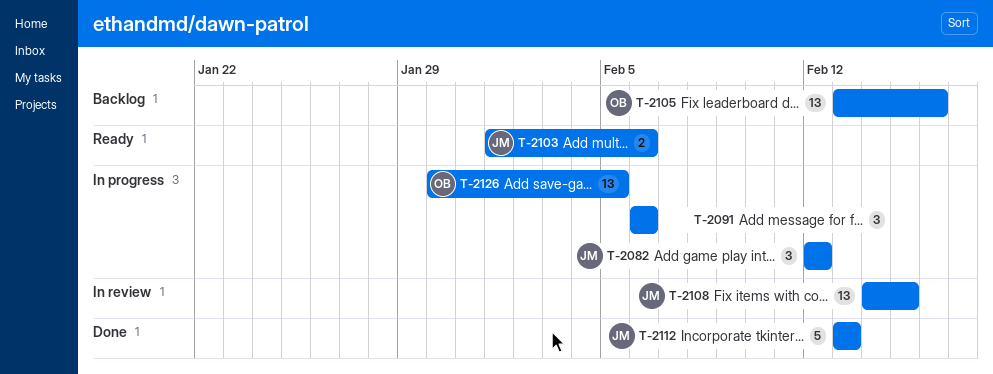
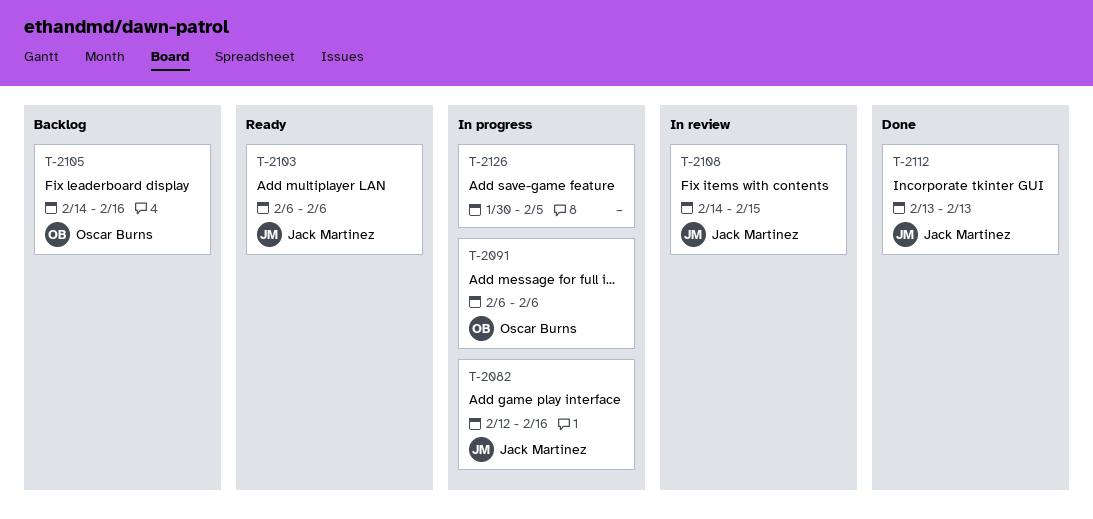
T-2082, due: Feb 12 -> Feb 16
T-2091, owner: none -> Oscar Burns
T-2103, start: Feb 1 -> Feb 6
T-2105, start: Feb 13 -> Feb 14
T-2126, owner: Oscar Burns -> none

